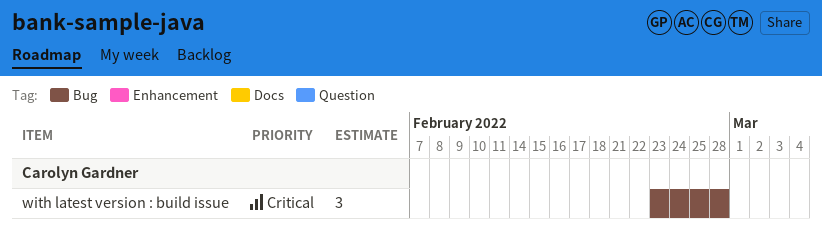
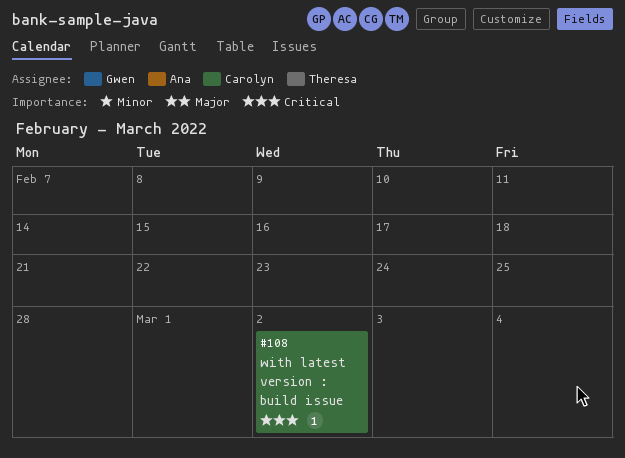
with latest version : build issue, estimate: 3 -> 1
with latest version : build issue, due: Feb 28 -> Mar 2

